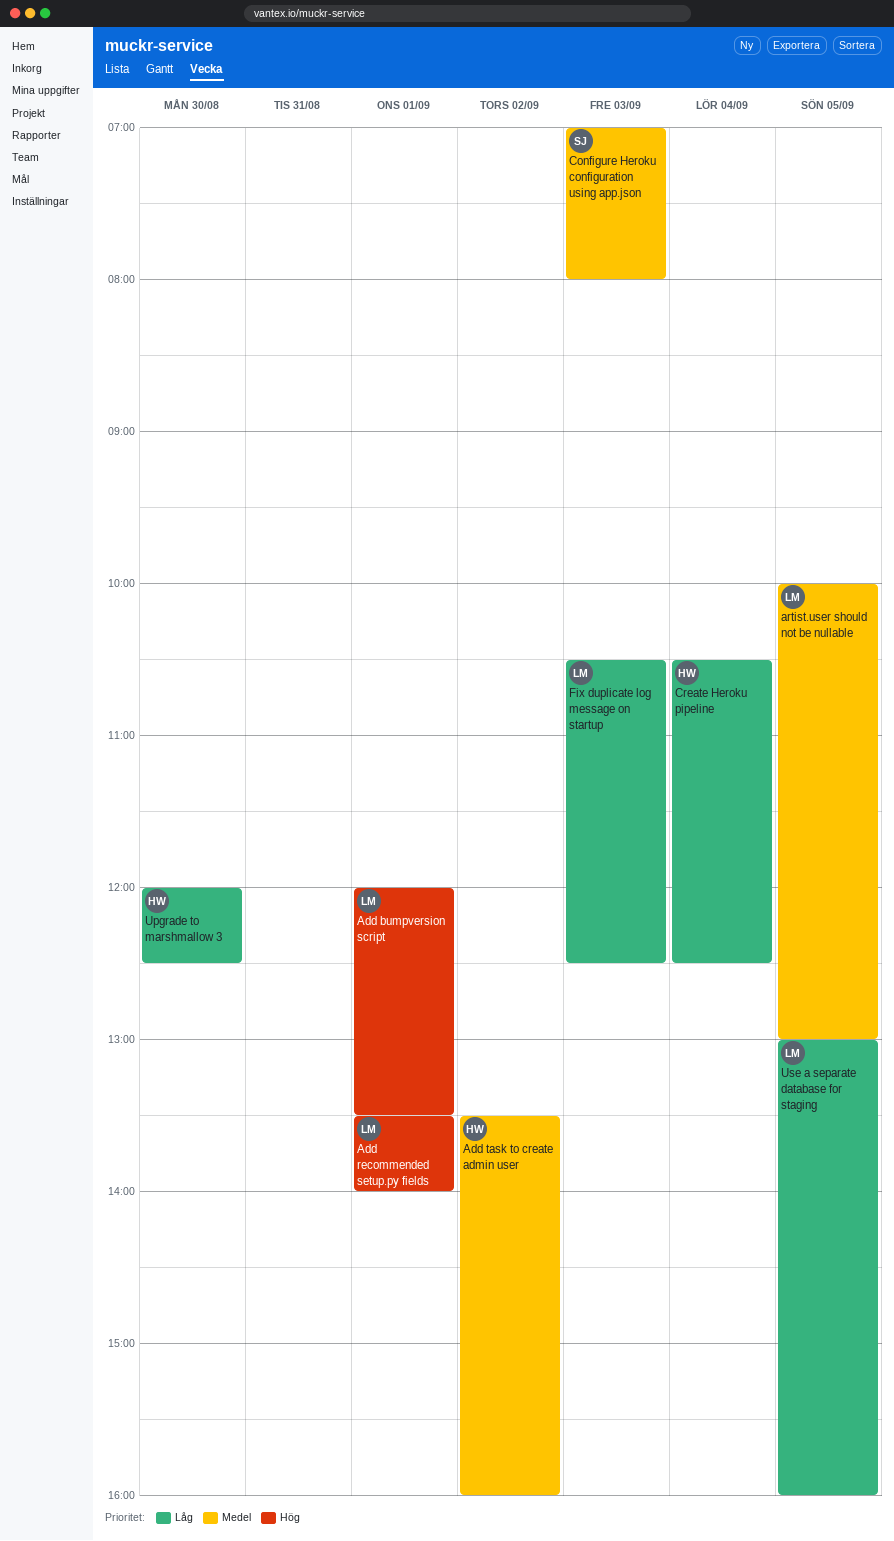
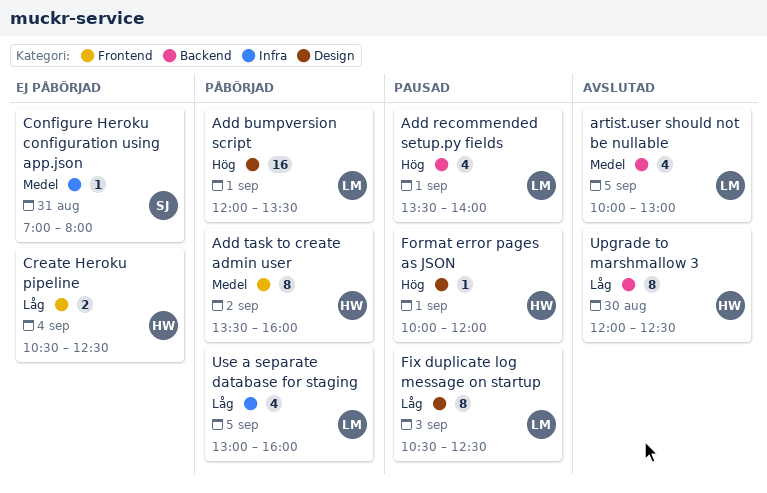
Configure Heroku configuration using app.json, day: Sep 3 -> Aug 31
Format error pages as JSON: none -> present

